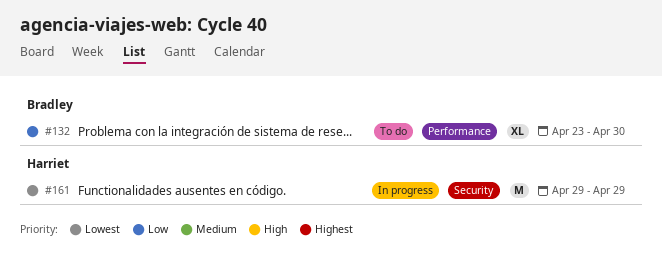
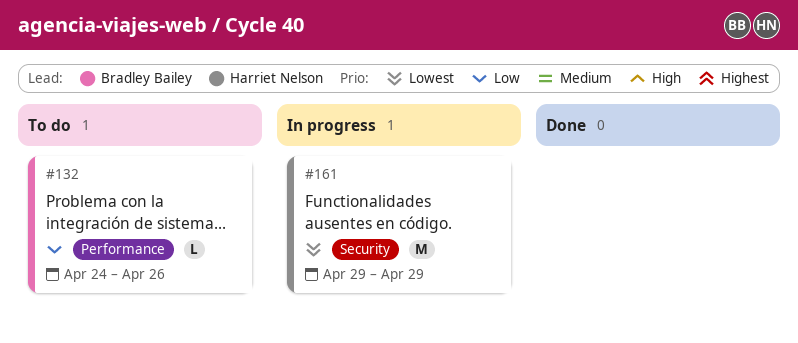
#132, estimate: XL -> L
#132, start: Apr 23 -> Apr 24
#132, due: Apr 30 -> Apr 26

